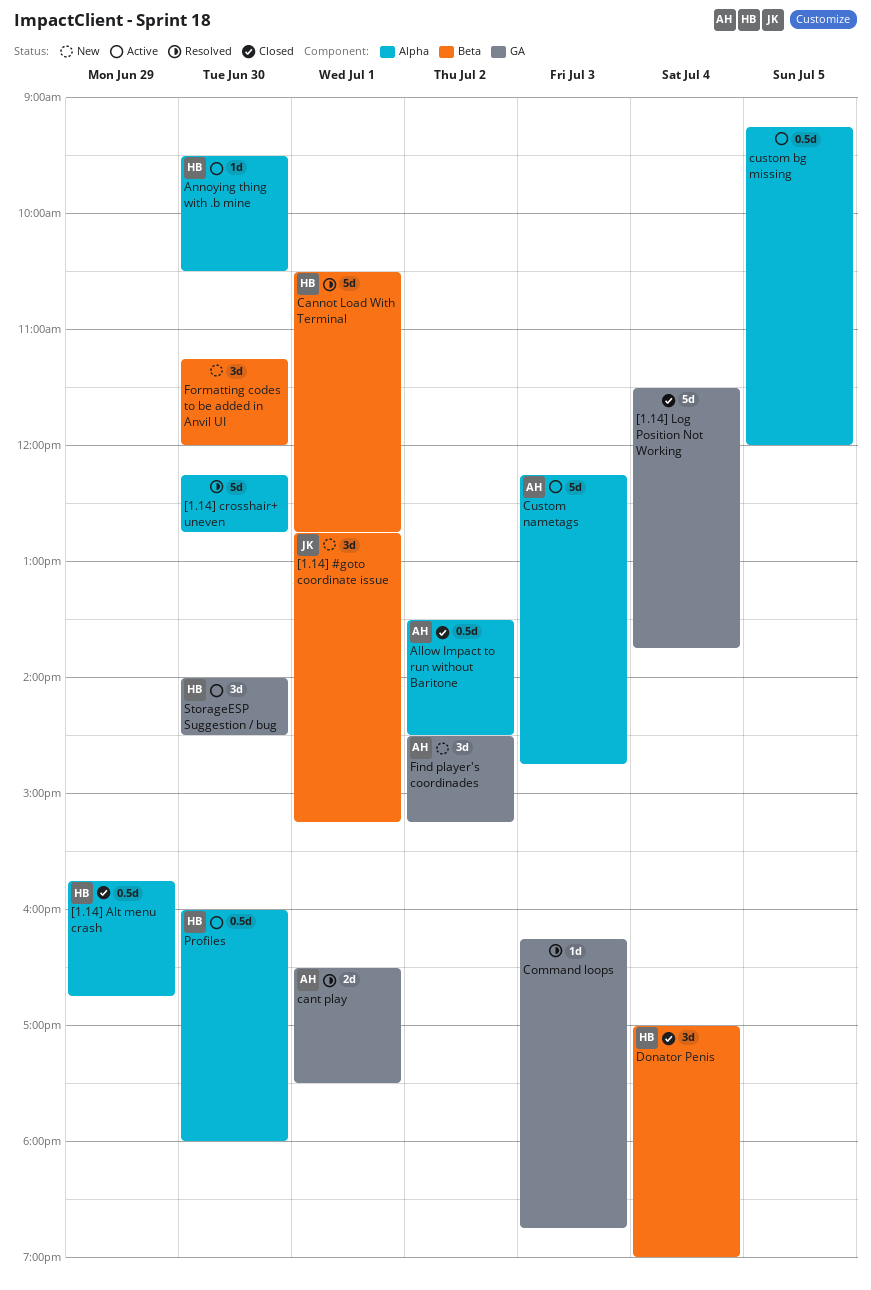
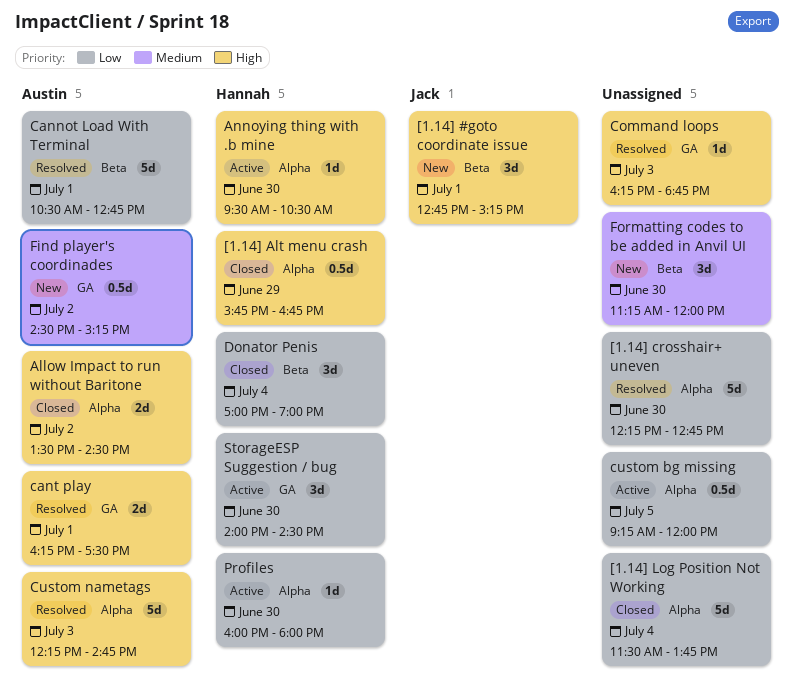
[1.14] Log Position Not Working, label: GA -> Alpha
Allow Impact to run without Baritone, estimate: 0.5d -> 2d
Cannot Load With Terminal, owner: Hannah -> Austin
cant play, begins: 16:30 -> 16:15
Custom nametags, status: Active -> Resolved
Find player's coordinades, estimate: 3d -> 0.5d
Profiles, estimate: 0.5d -> 1d

